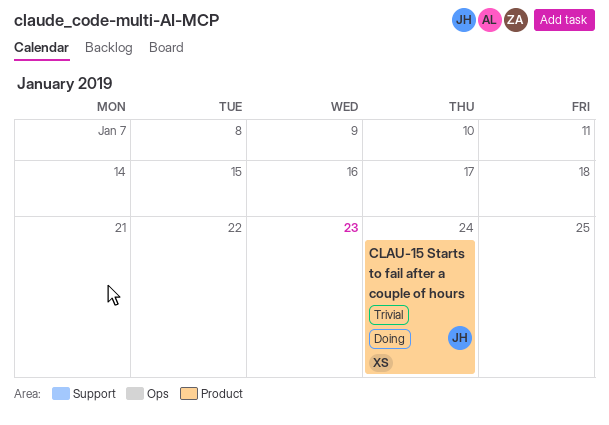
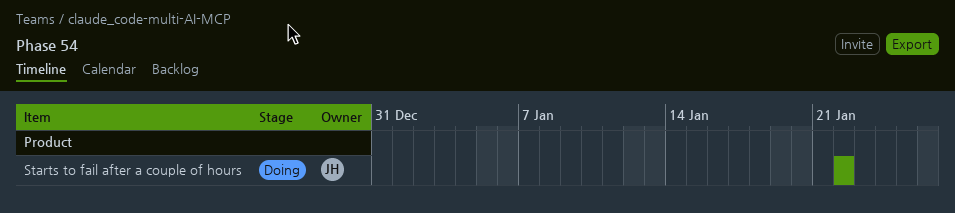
Starts to fail after a couple of hours, due: Jan 24 -> Jan 22

